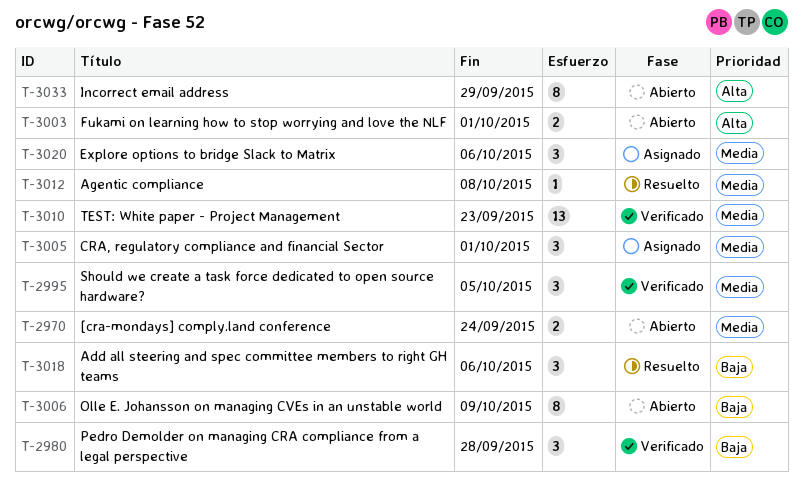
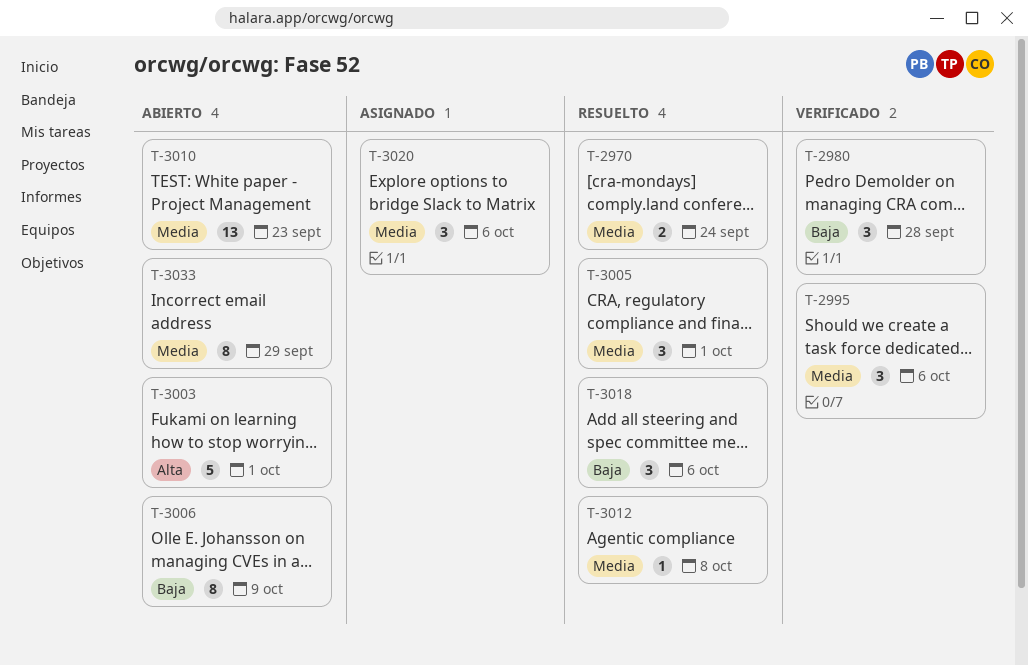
T-2970, status: Abierto -> Resuelto
T-2995, due: Oct 5 -> Oct 6
T-3003, estimate: 2 -> 5
T-3005, status: Asignado -> Resuelto
T-3010, status: Verificado -> Abierto
T-3033, priority: Alta -> Media

